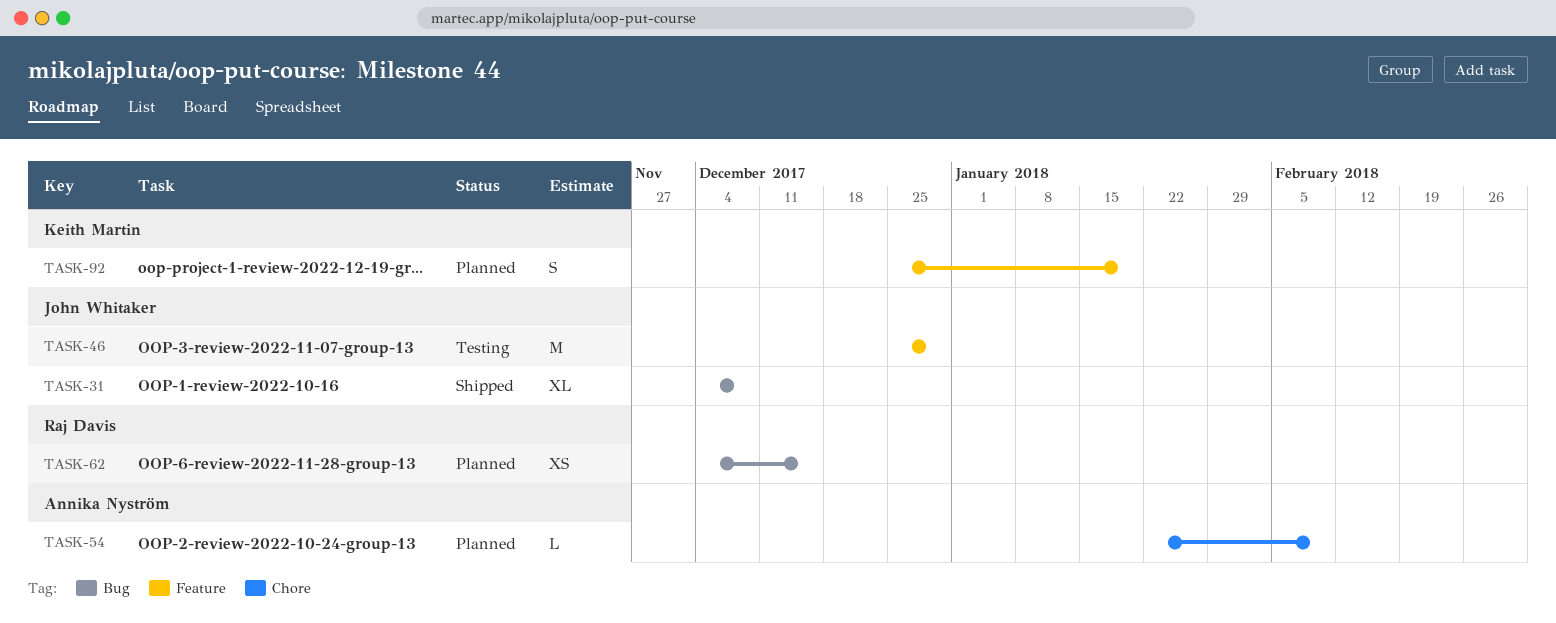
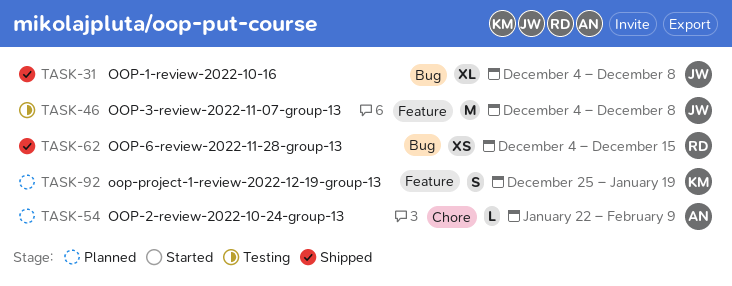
TASK-46, start: Dec 25 -> Dec 4
TASK-46, due: Dec 29 -> Dec 8
TASK-62, status: Planned -> Shipped

